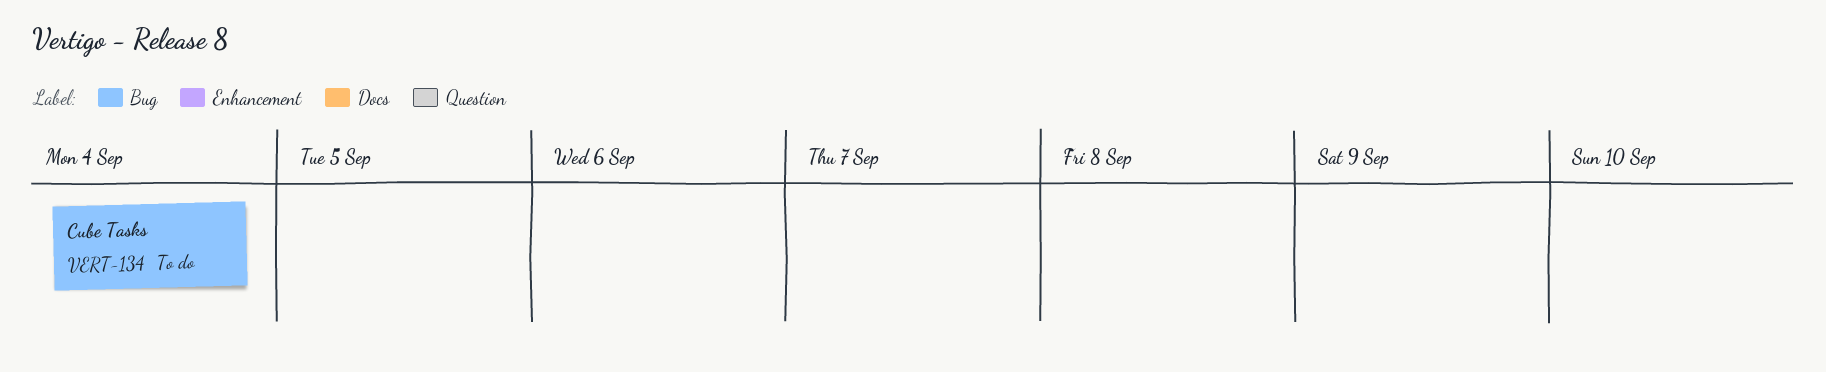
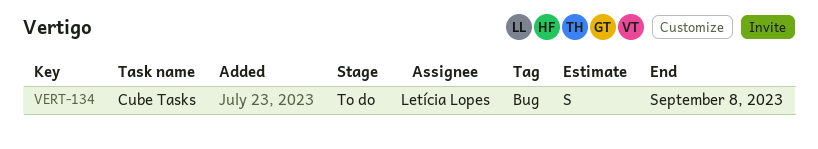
VERT-134, due: Sep 4 -> Sep 8

